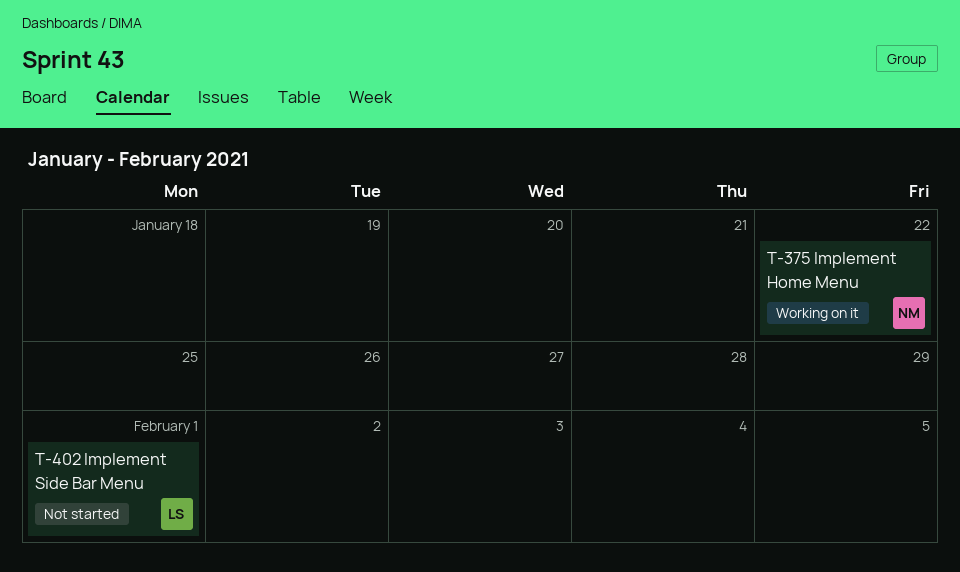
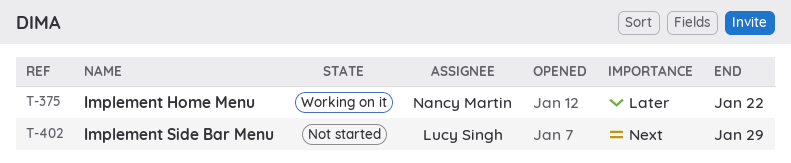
T-402, due: Feb 1 -> Jan 29

